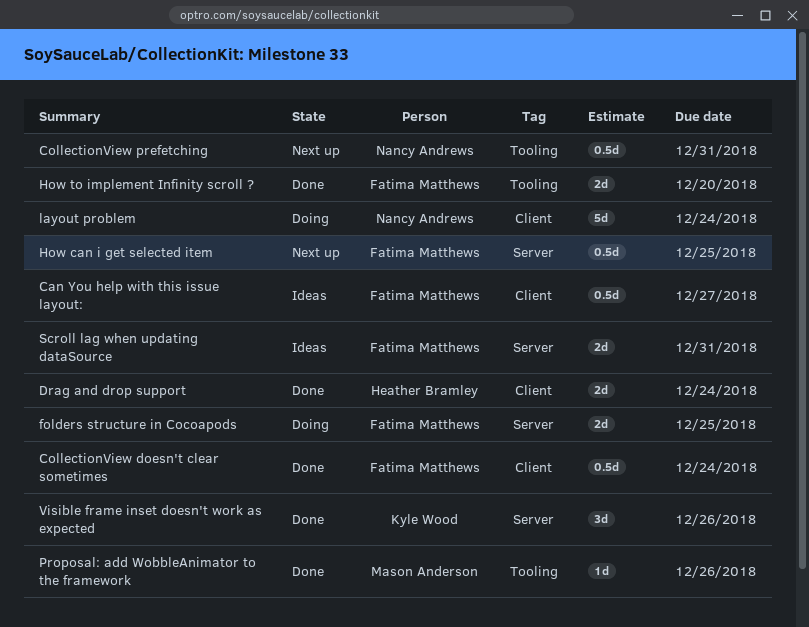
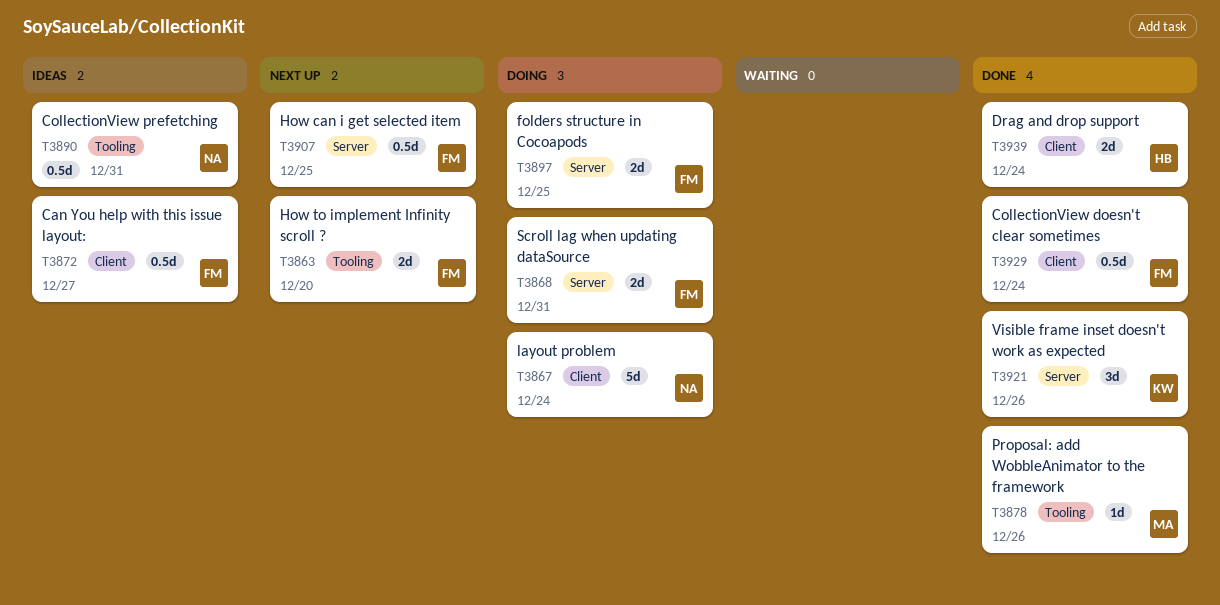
CollectionView prefetching, status: Next up -> Ideas
How to implement Infinity scroll ?, status: Done -> Next up
Scroll lag when updating dataSource, status: Ideas -> Doing

